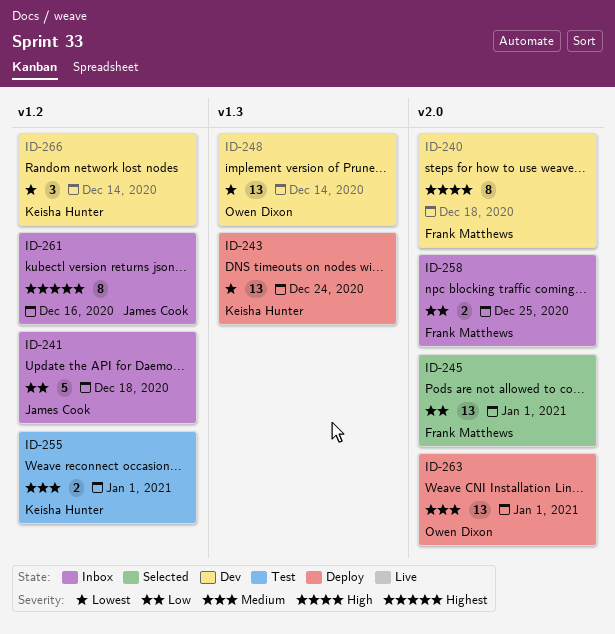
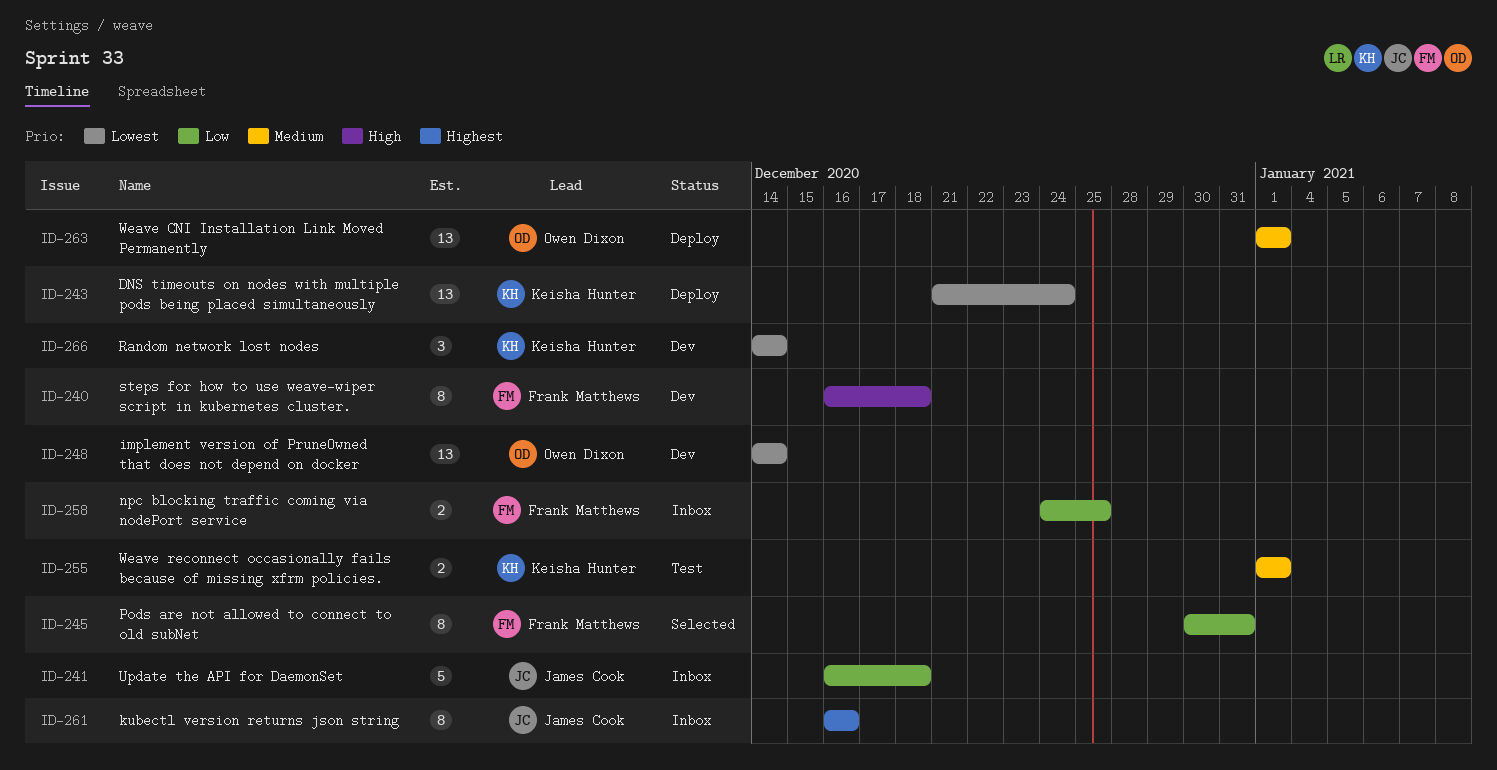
ID-245, estimate: 13 -> 8
ID-245, due: Jan 1 -> Dec 31

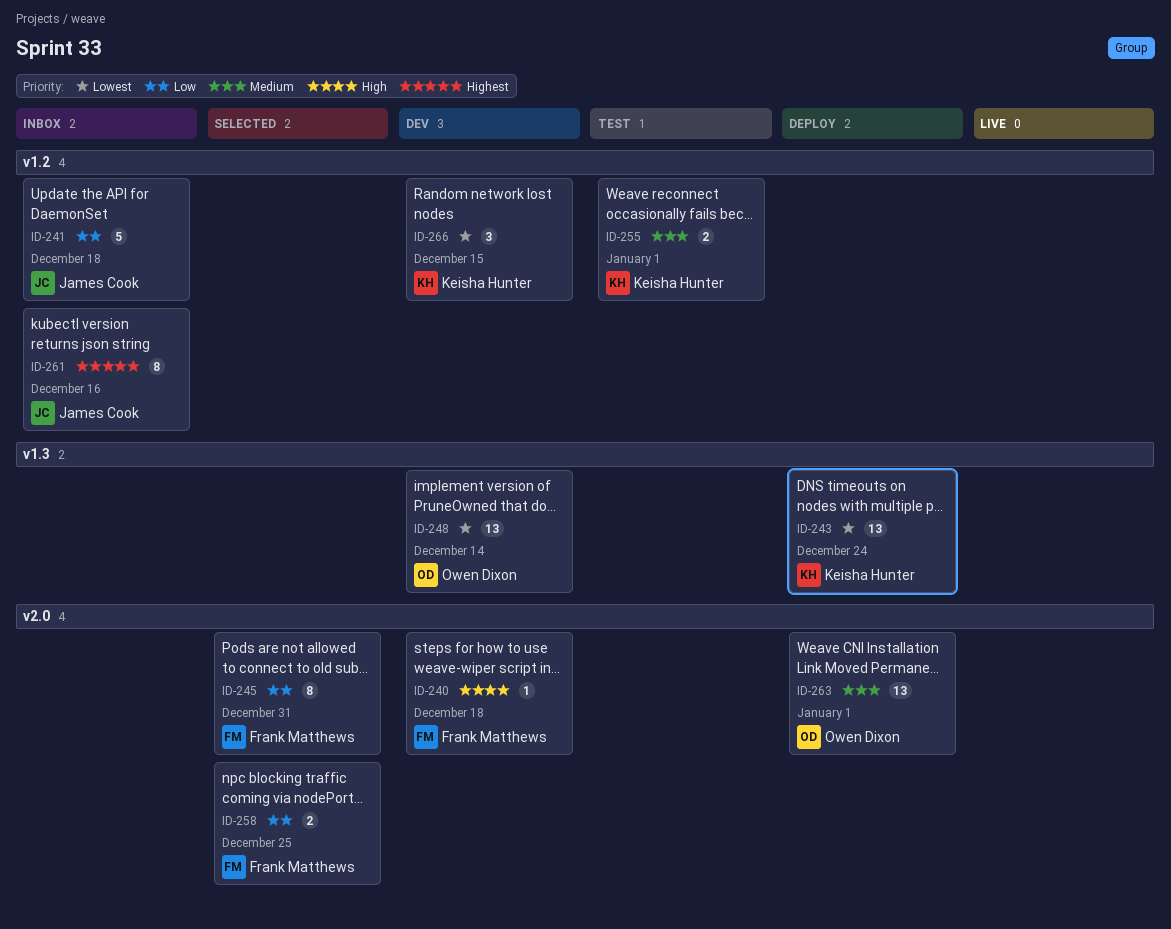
ID-240, estimate: 8 -> 1
ID-258, status: Inbox -> Selected
ID-266, due: Dec 14 -> Dec 15

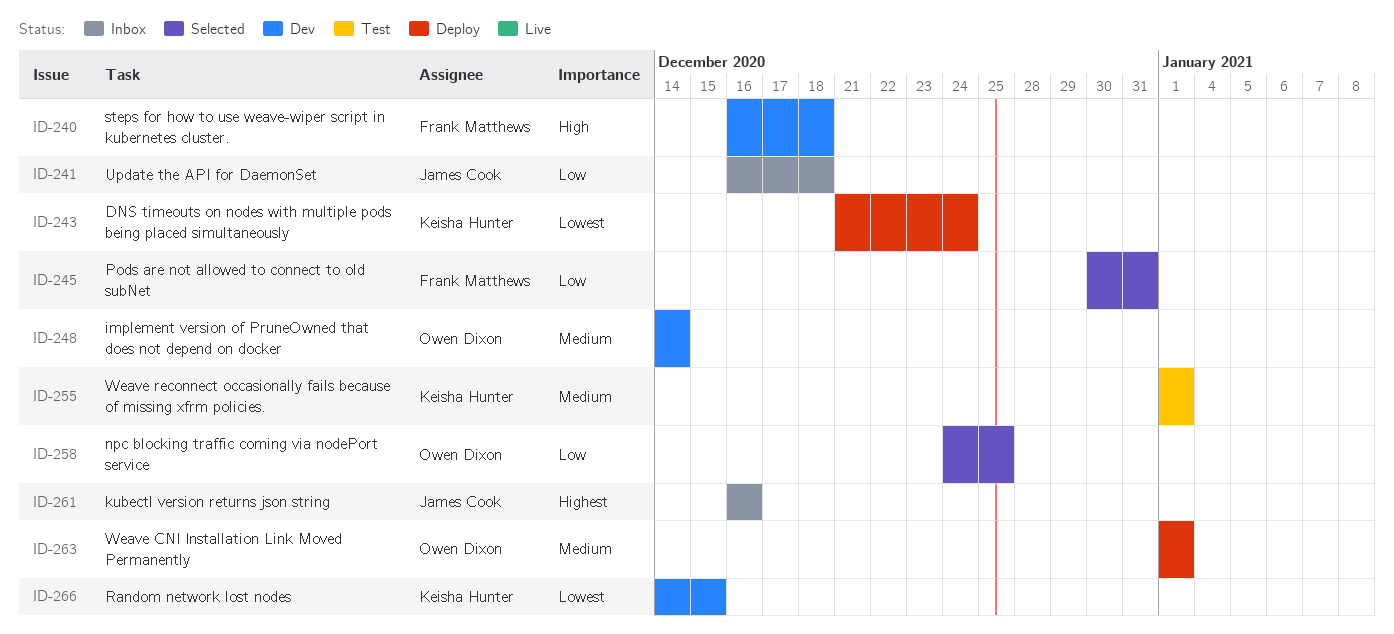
ID-248, priority: Lowest -> Medium
ID-258, owner: Frank Matthews -> Owen Dixon

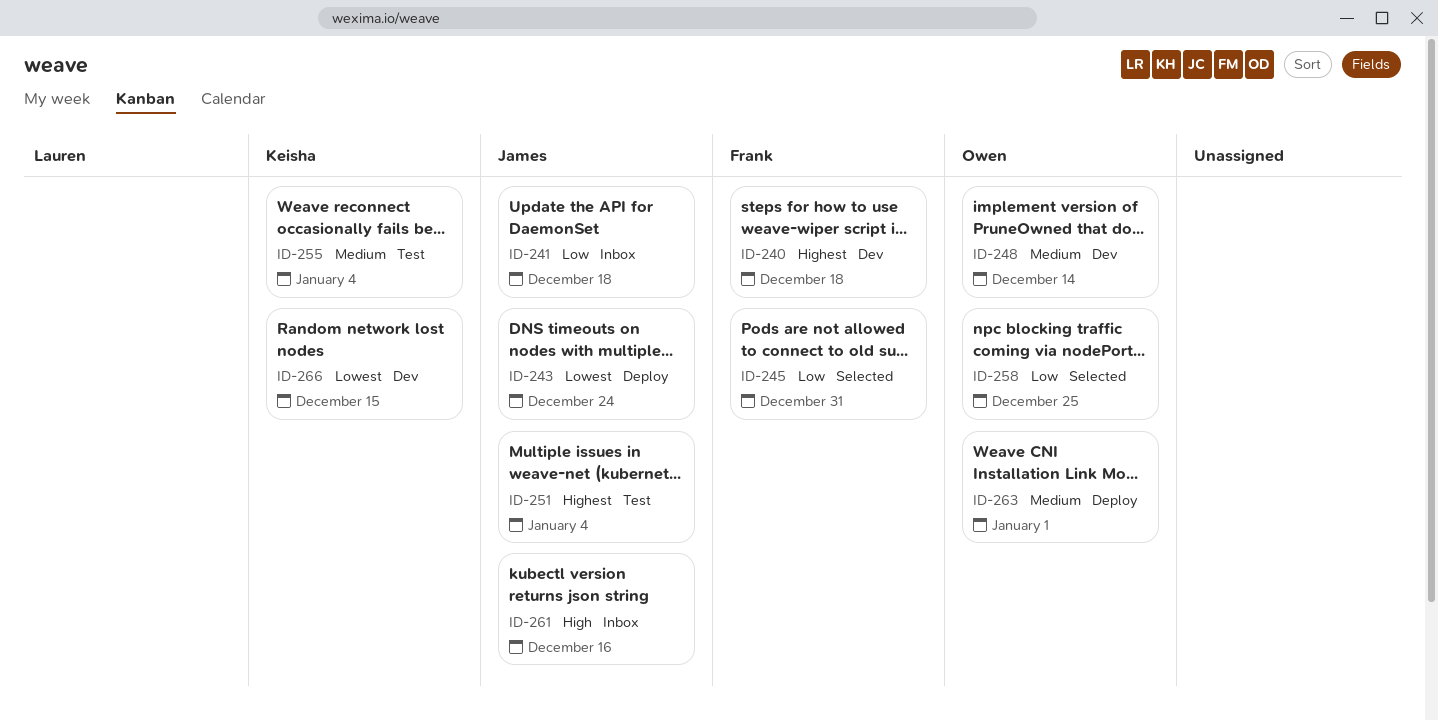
ID-240, priority: High -> Highest
ID-243, owner: Keisha Hunter -> James Cook
ID-251: none -> present
ID-255, due: Jan 1 -> Jan 4
ID-261, priority: Highest -> High

